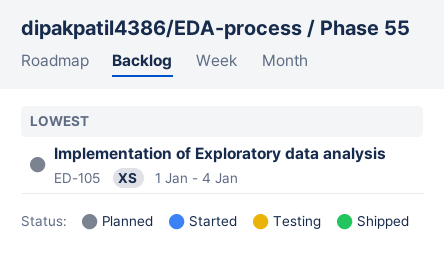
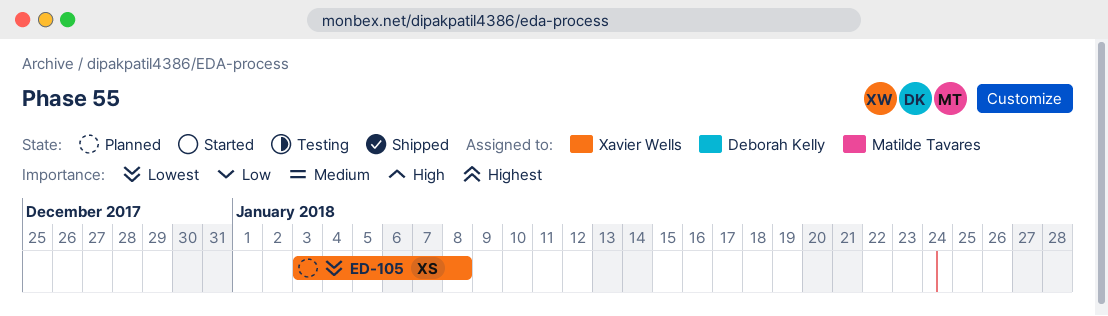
ED-105, start: Jan 1 -> Jan 3
ED-105, due: Jan 4 -> Jan 8

